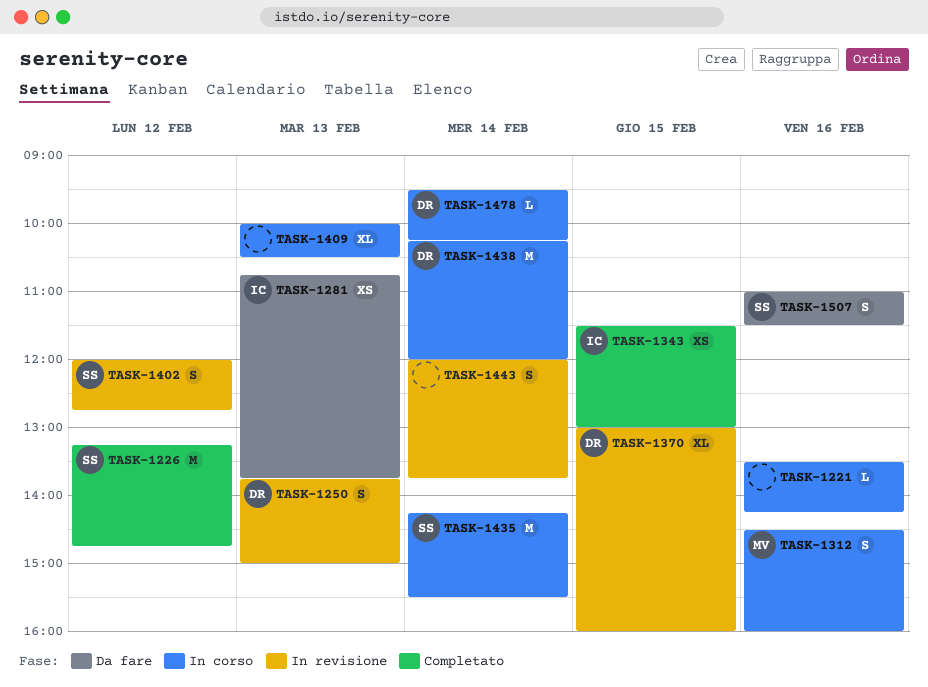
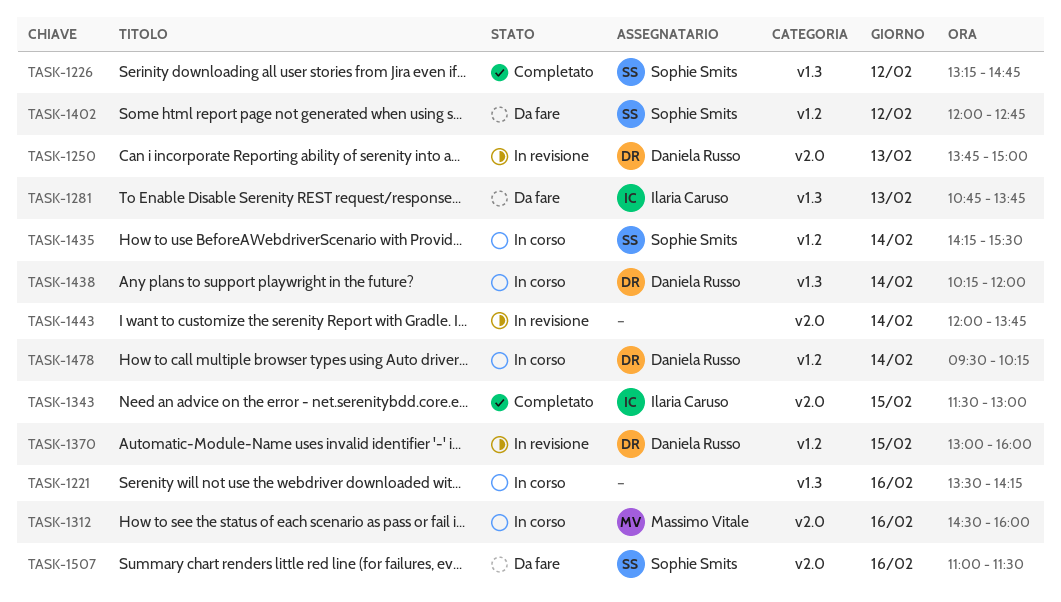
TASK-1402, status: In revisione -> Da fare
TASK-1409: present -> none

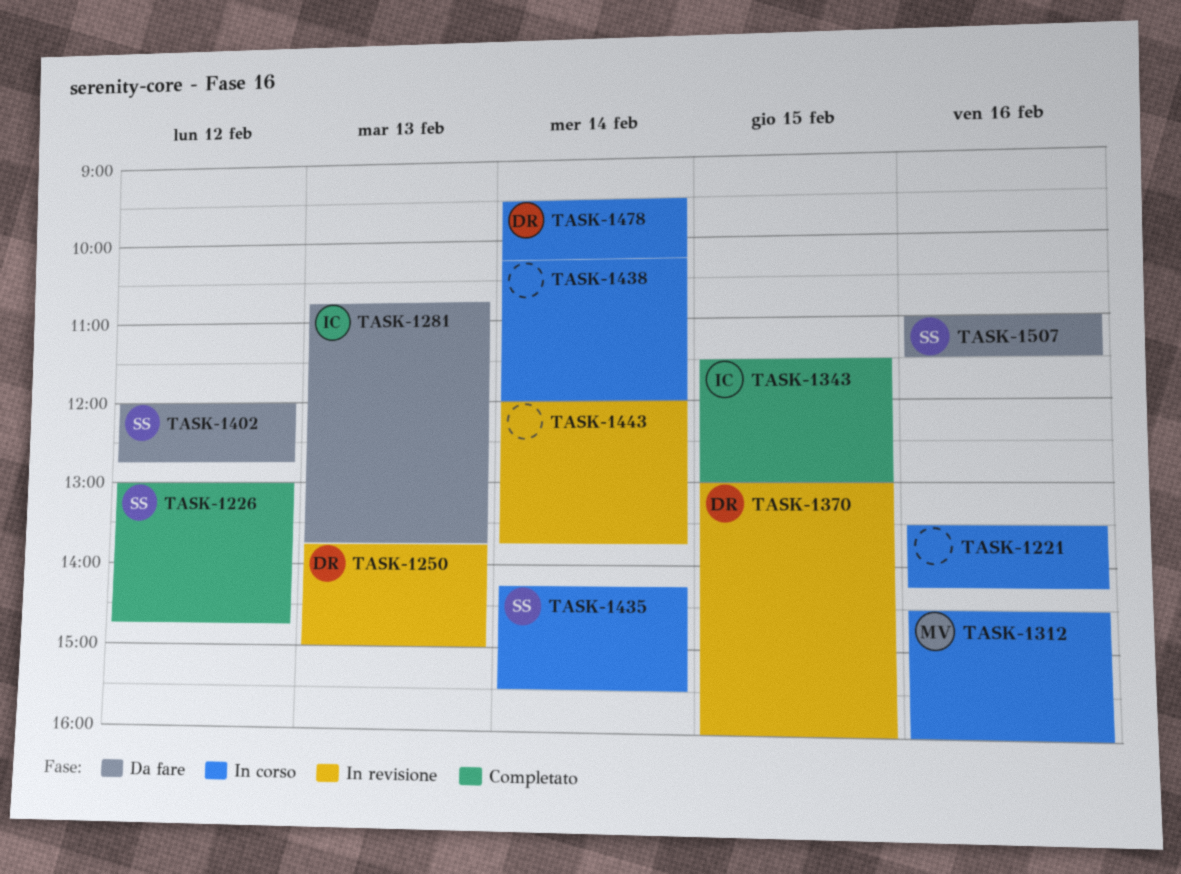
TASK-1226, begins: 13:15 -> 13:00
TASK-1438, owner: Daniela Russo -> none

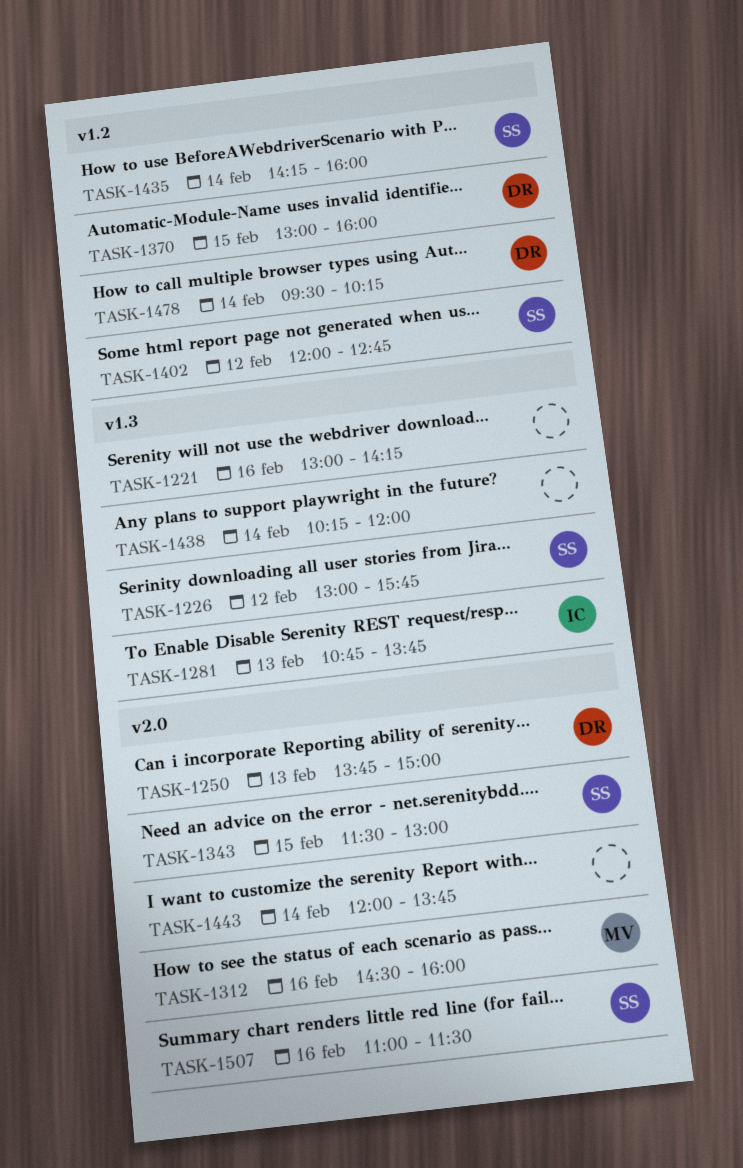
TASK-1221, begins: 13:30 -> 13:00
TASK-1226, ends: 14:45 -> 15:45
TASK-1343, owner: IC -> SS
TASK-1435, ends: 15:30 -> 16:00

